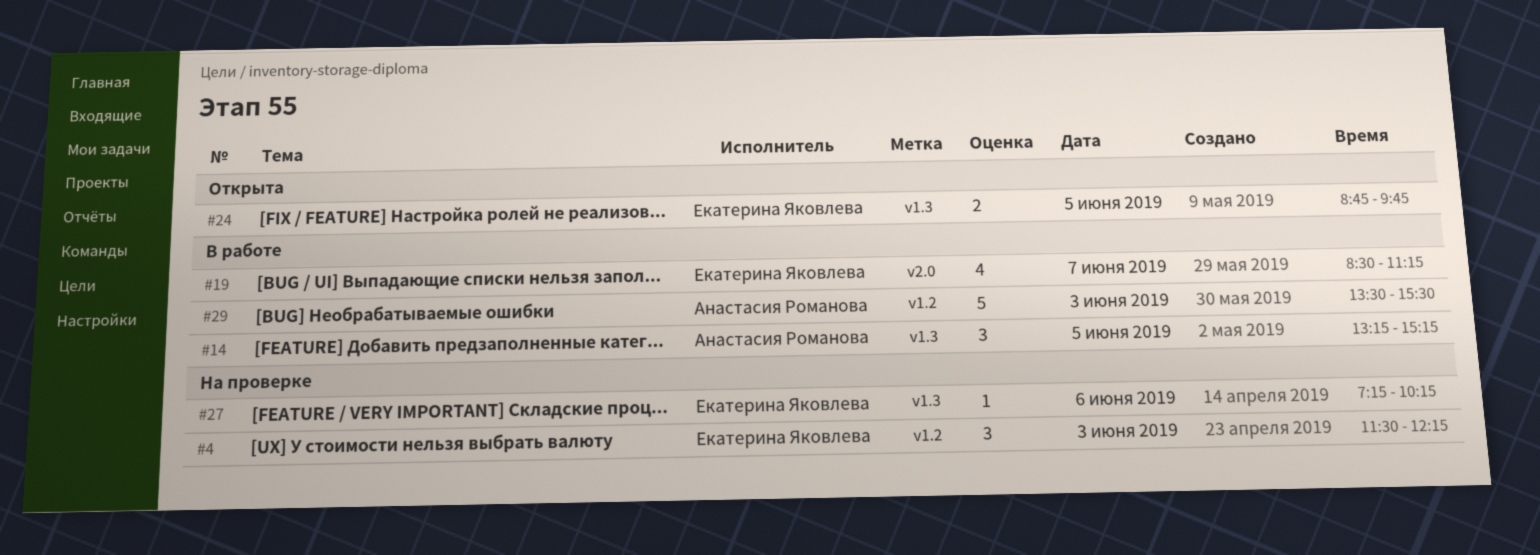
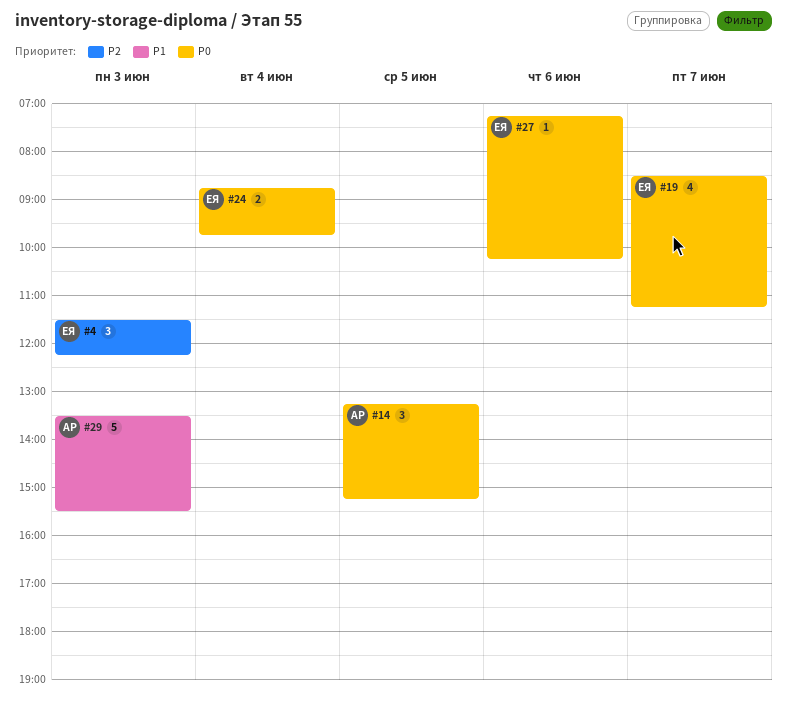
#24, day: Jun 5 -> Jun 4

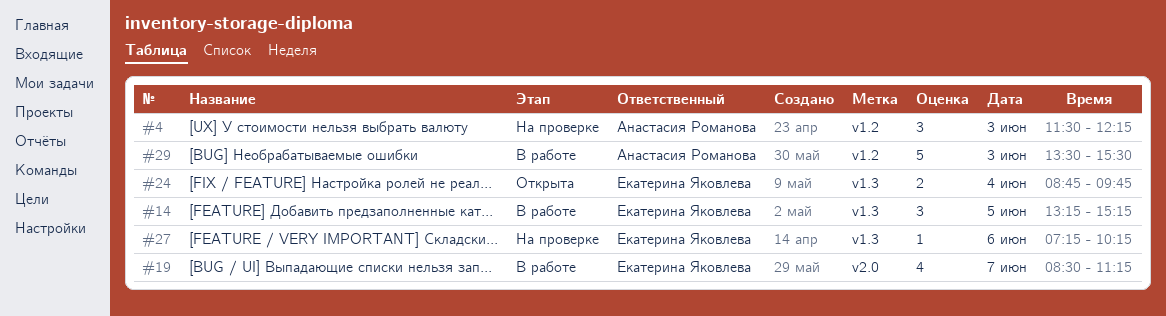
#4, owner: Екатерина Яковлева -> Анастасия Романова
#14, owner: Анастасия Романова -> Екатерина Яковлева

